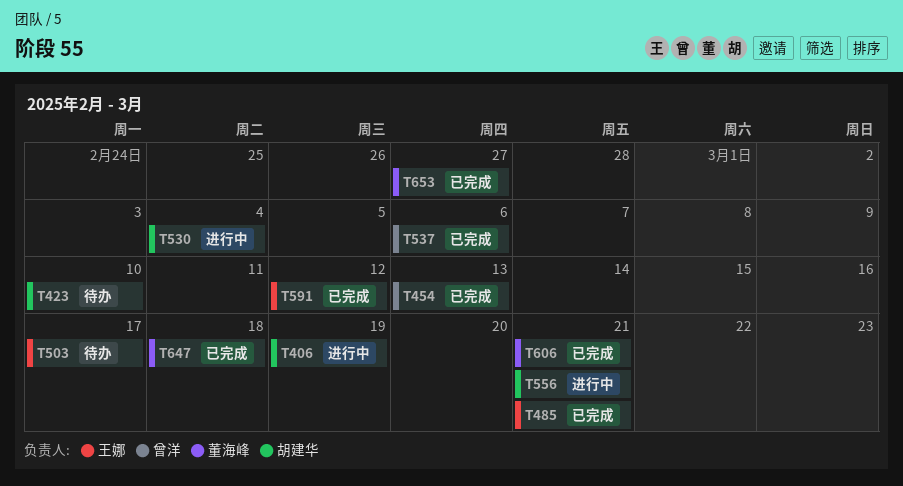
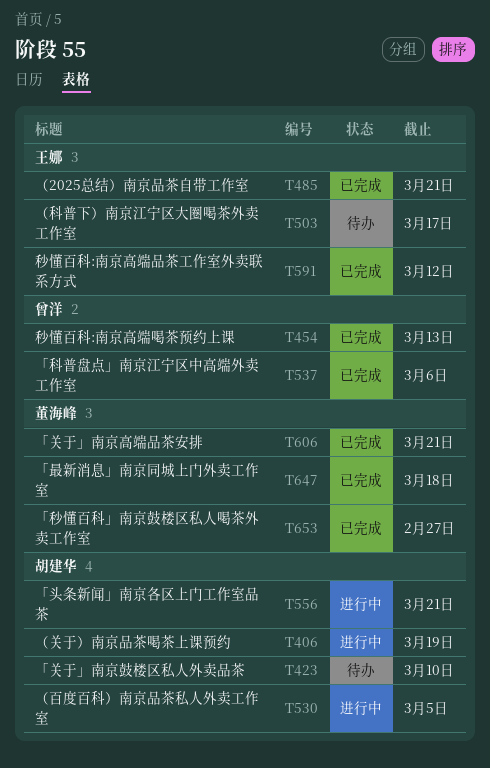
T530, due: Mar 4 -> Mar 5

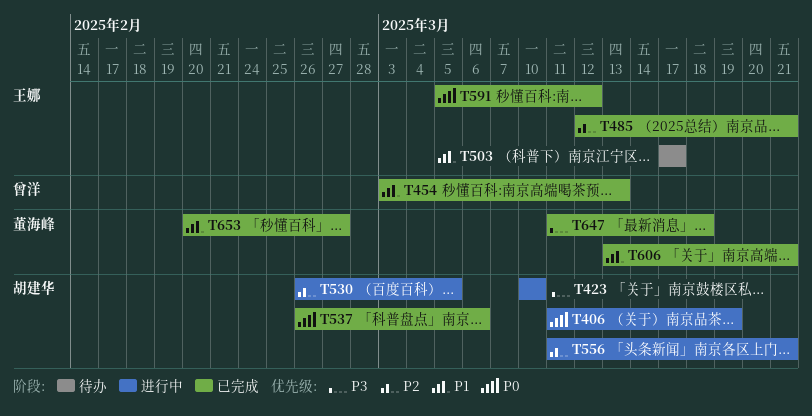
T423, status: 待办 -> 进行中
T537, owner: 曾洋 -> 胡建华

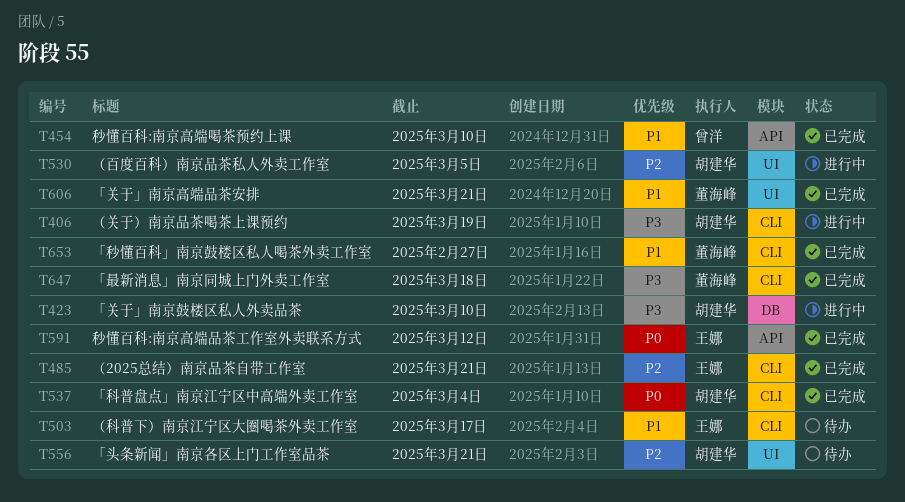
T406, priority: P0 -> P3
T454, due: Mar 13 -> Mar 10
T537, due: Mar 6 -> Mar 4
T556, status: 进行中 -> 待办

